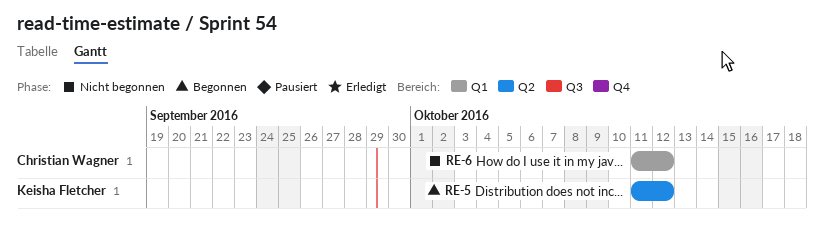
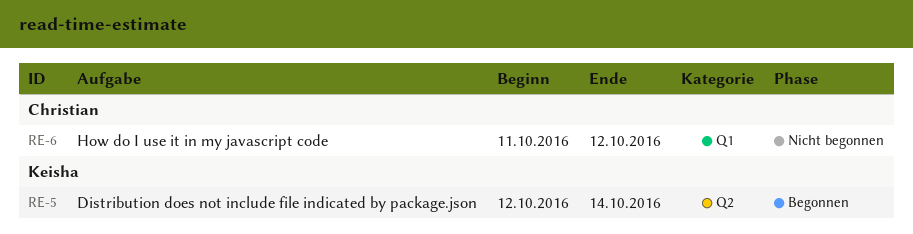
RE-5, start: Oct 11 -> Oct 12
RE-5, due: Oct 12 -> Oct 14

